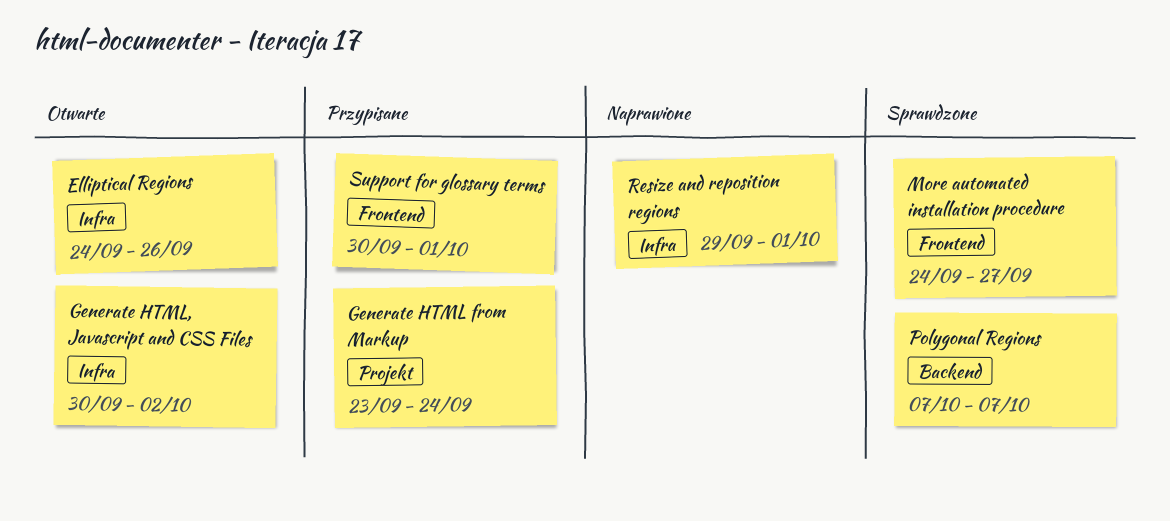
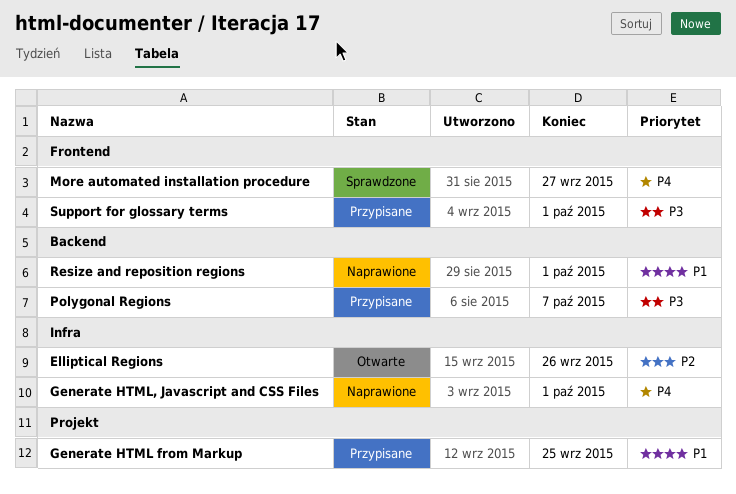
Generate HTML from Markup, due: Sep 24 -> Sep 25
Generate HTML, Javascript and CSS Files, status: Otwarte -> Naprawione
Generate HTML, Javascript and CSS Files, due: Oct 2 -> Oct 1
Polygonal Regions, status: Sprawdzone -> Przypisane
Resize and reposition regions, label: Infra -> Backend

